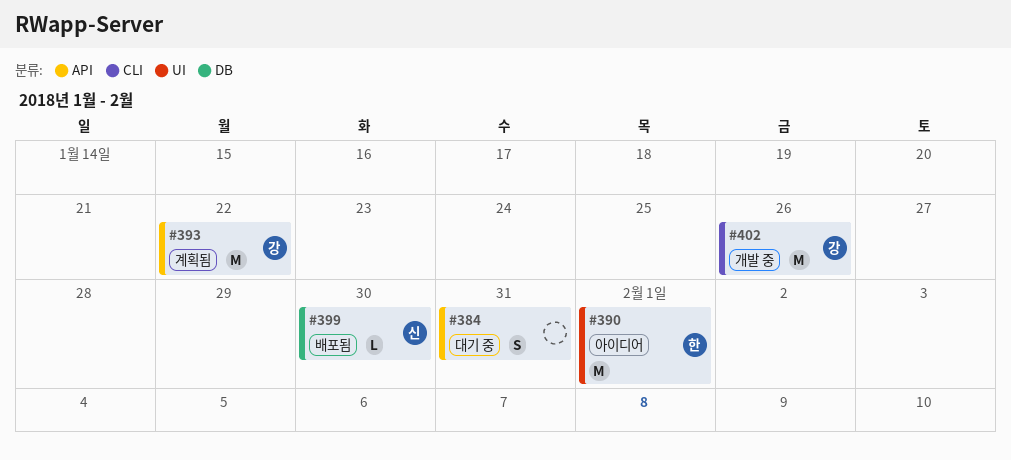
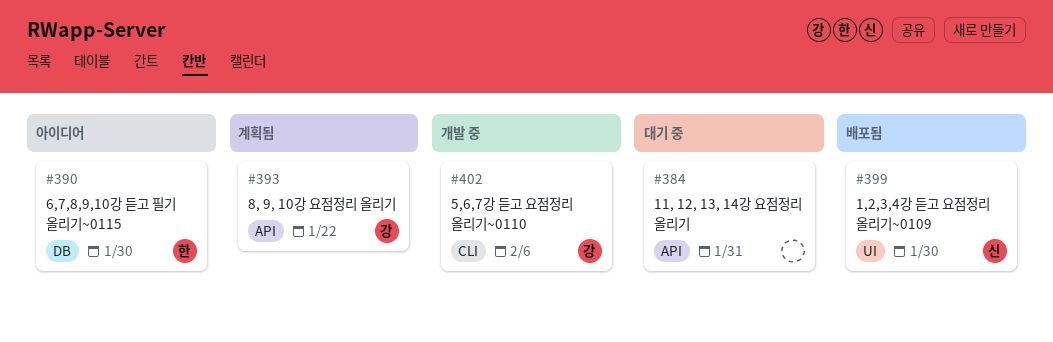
#390, label: UI -> DB
#390, due: Feb 1 -> Jan 30
#399, label: DB -> UI
#402, due: Jan 26 -> Feb 6

